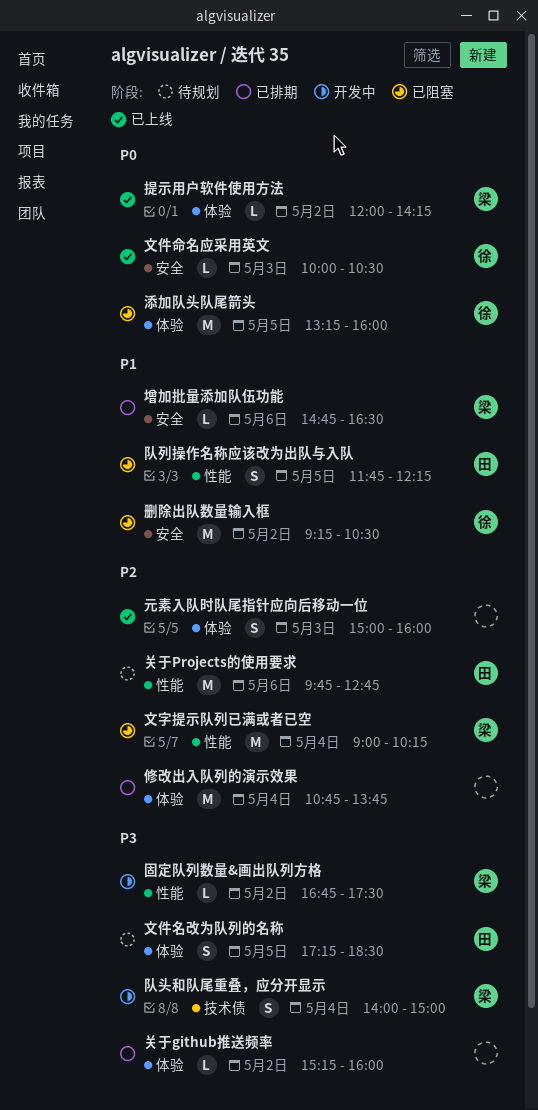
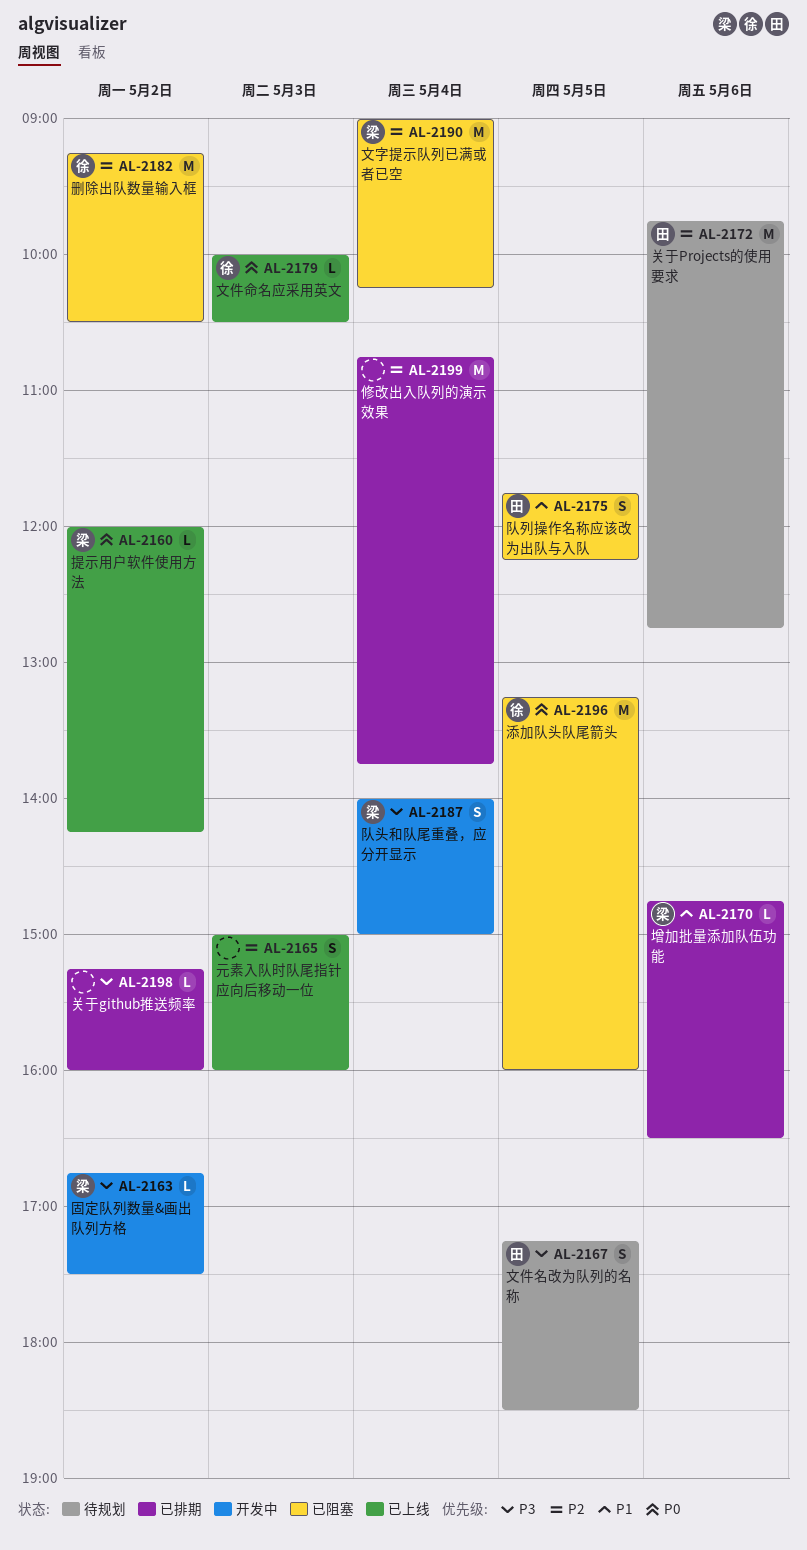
删除出队数量输入框, priority: P1 -> P2

